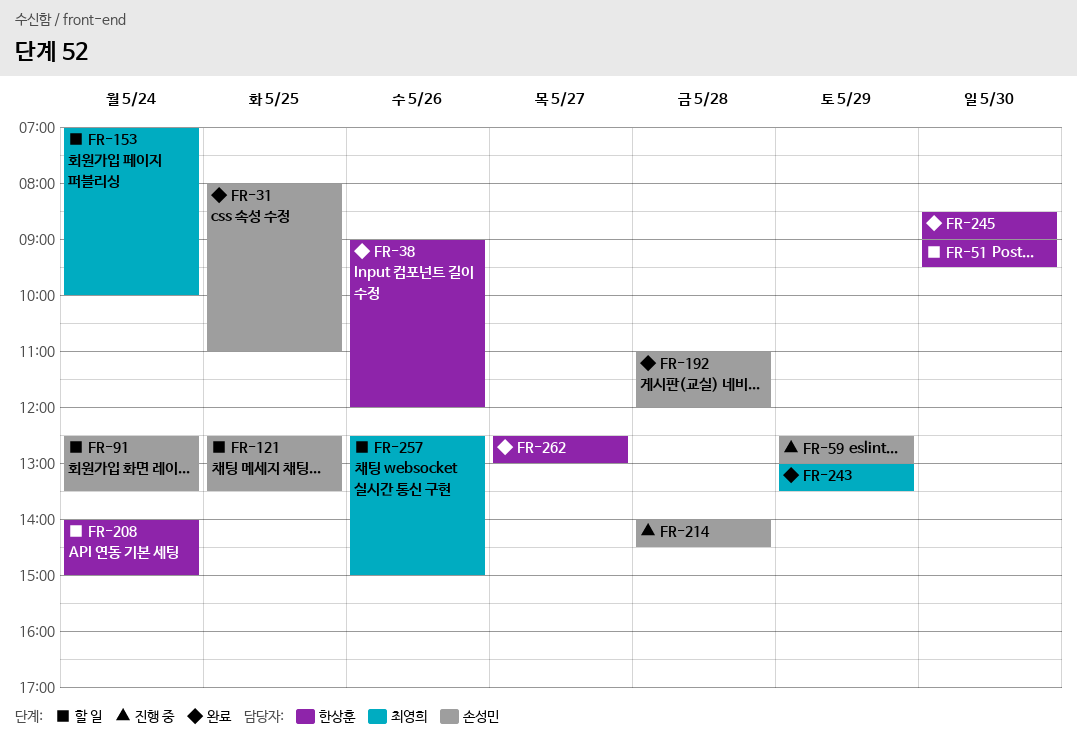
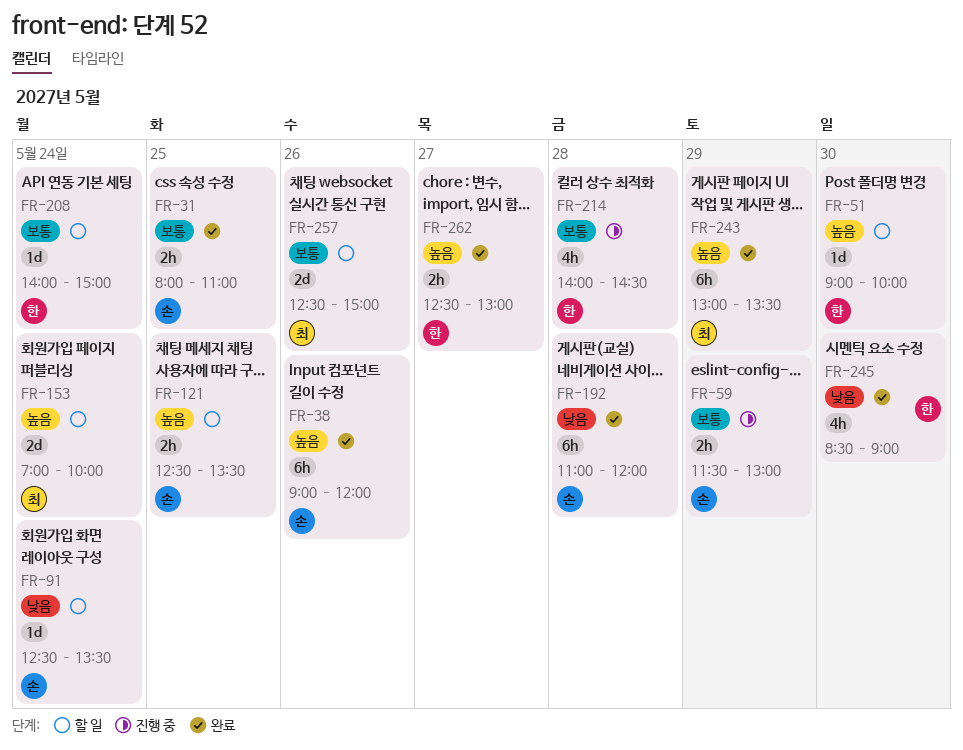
FR-38, owner: 한상훈 -> 손성민
FR-51, ends: 09:30 -> 10:00
FR-59, begins: 12:30 -> 11:30
FR-214, owner: 손성민 -> 한상훈

